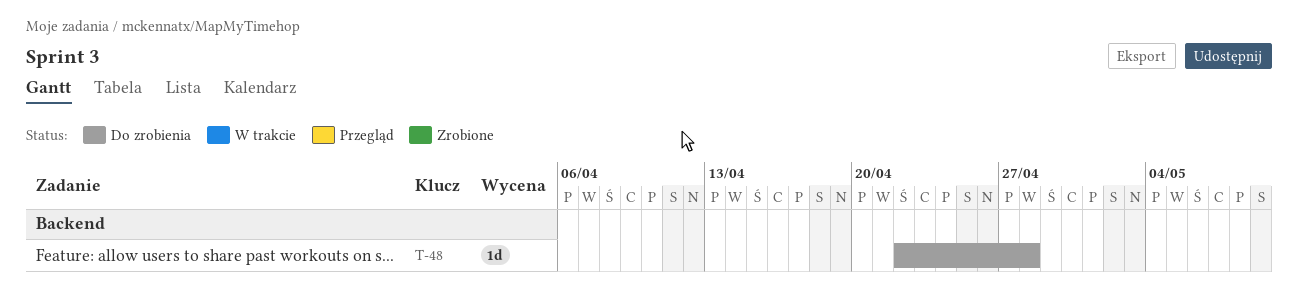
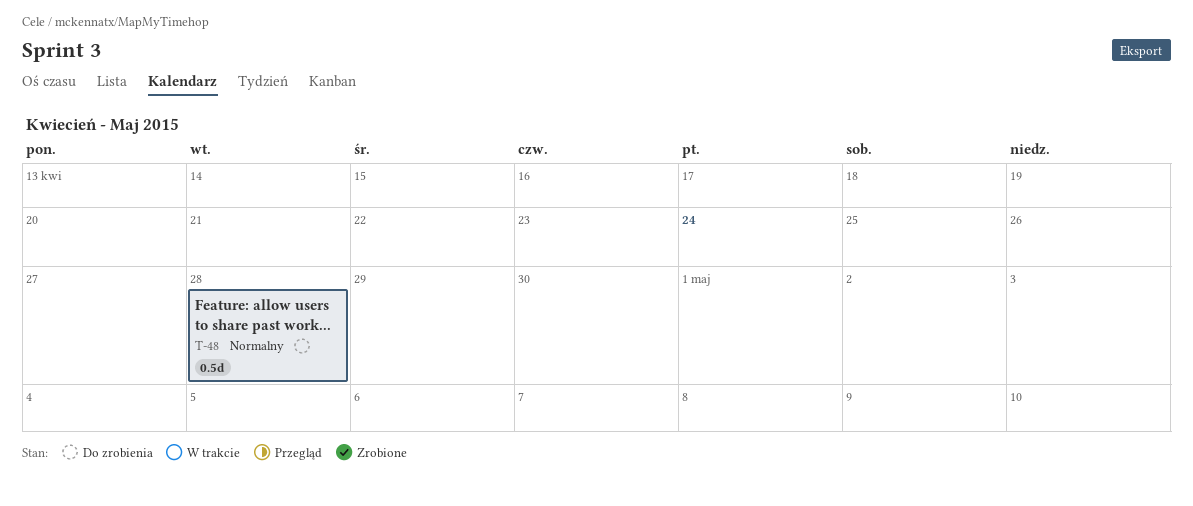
T-48, estimate: 1d -> 0.5d

